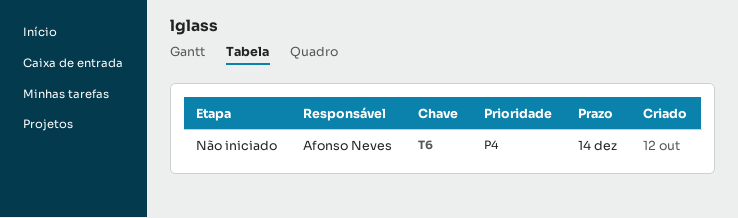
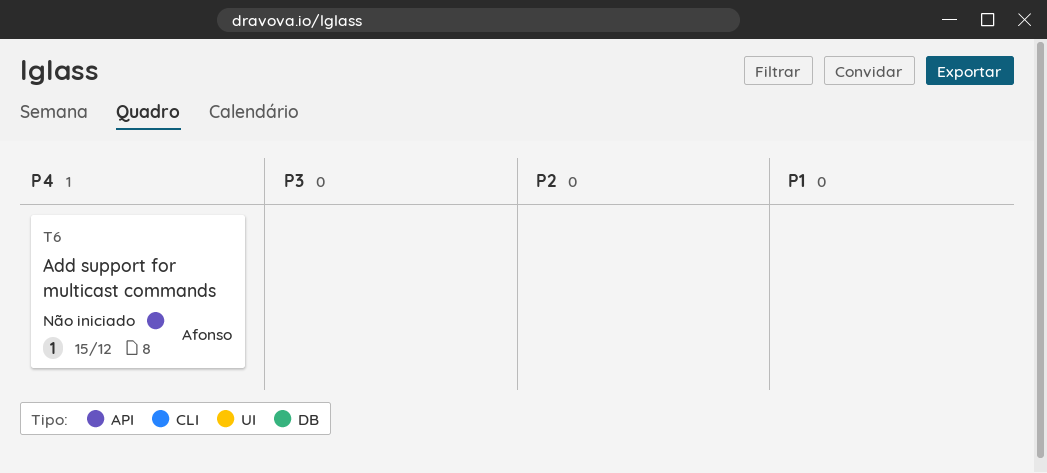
T6, due: Dec 14 -> Dec 15

